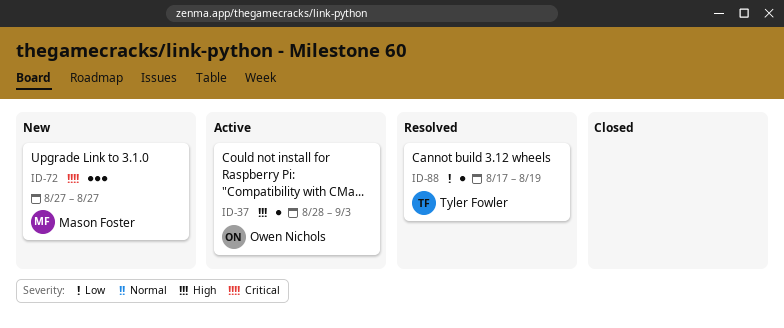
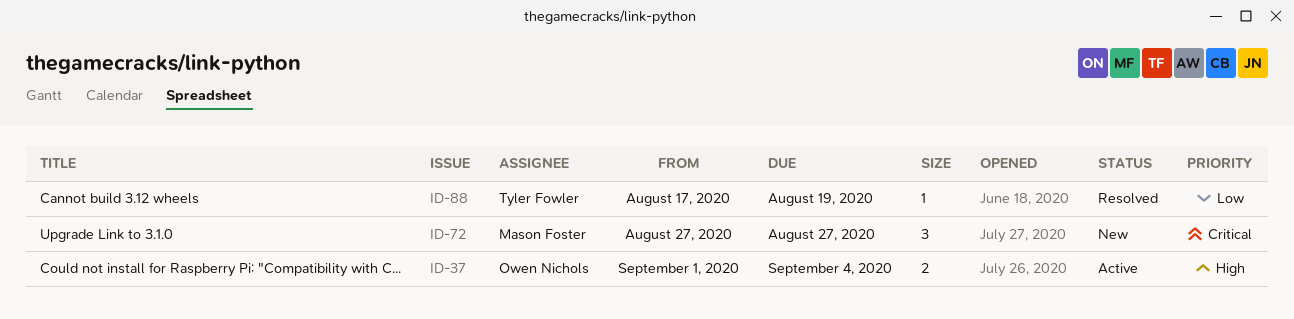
ID-37, estimate: 1 -> 2
ID-37, start: Aug 28 -> Sep 1
ID-37, due: Sep 3 -> Sep 4

